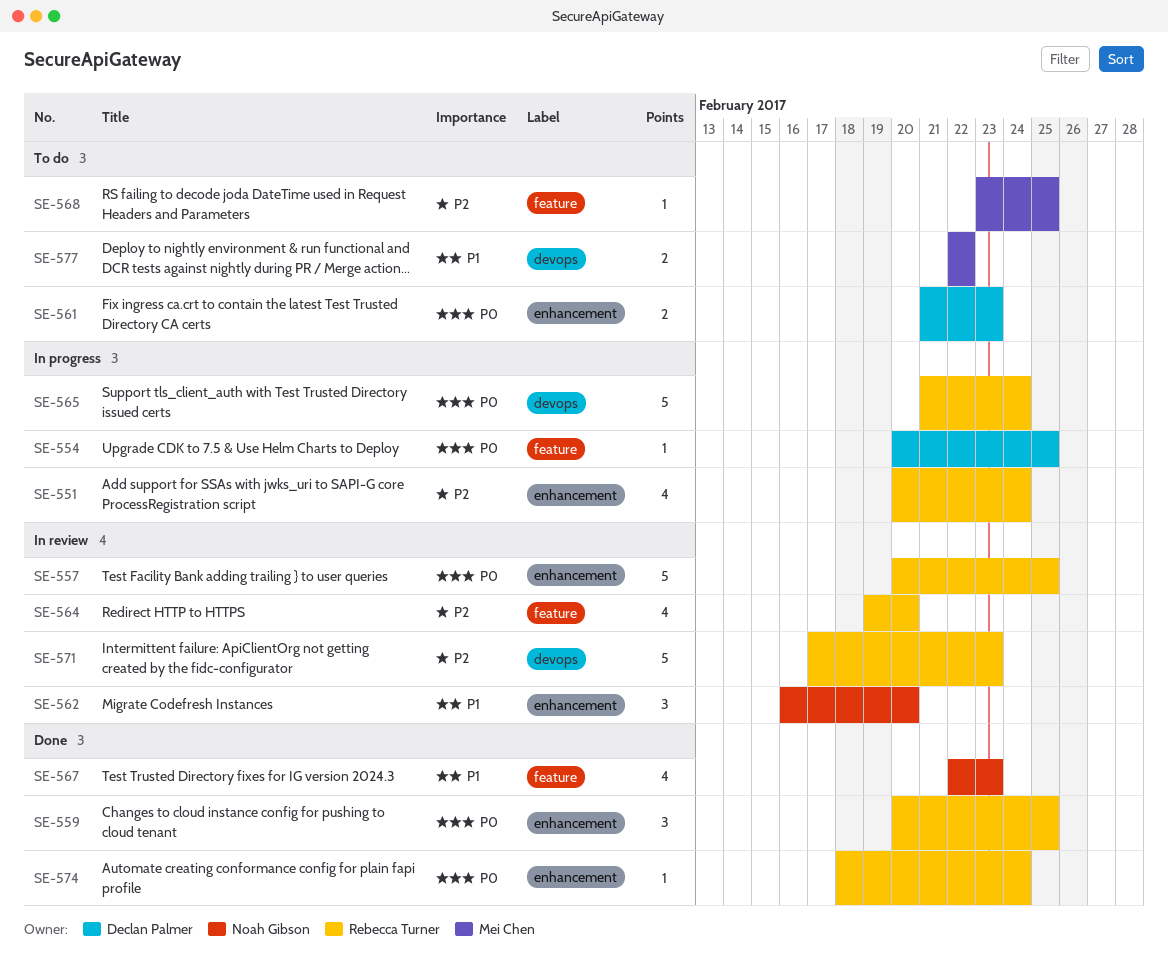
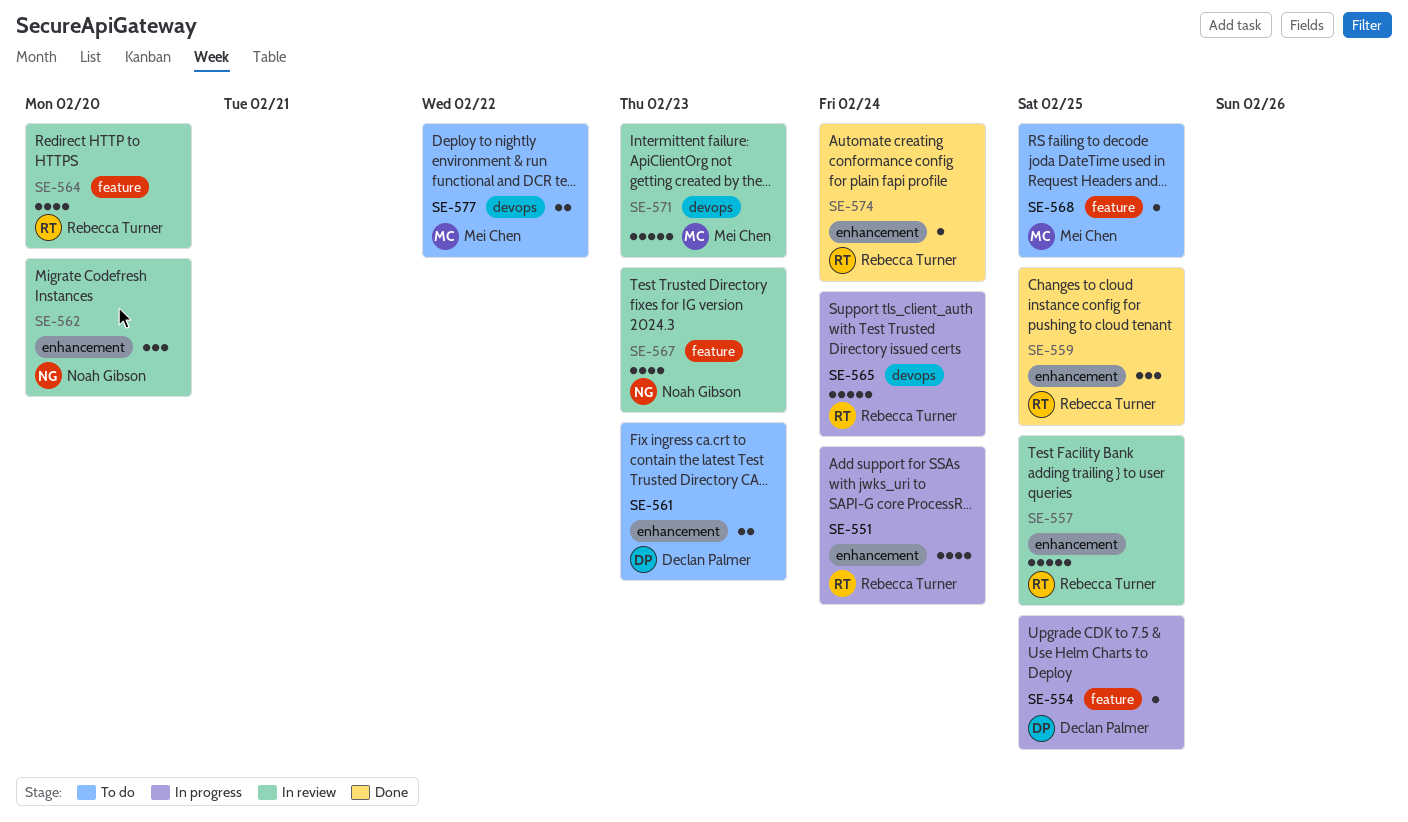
SE-567, status: Done -> In review
SE-571, owner: Rebecca Turner -> Mei Chen

